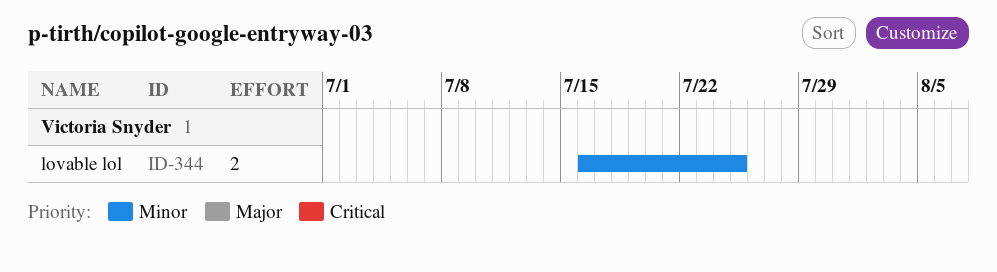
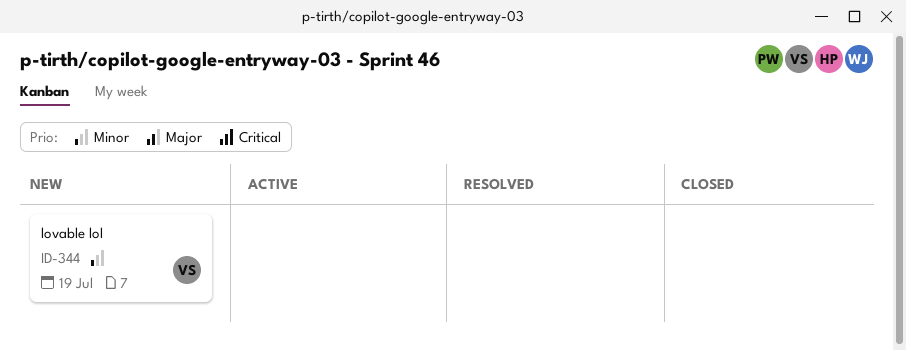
ID-344, due: Jul 25 -> Jul 19

